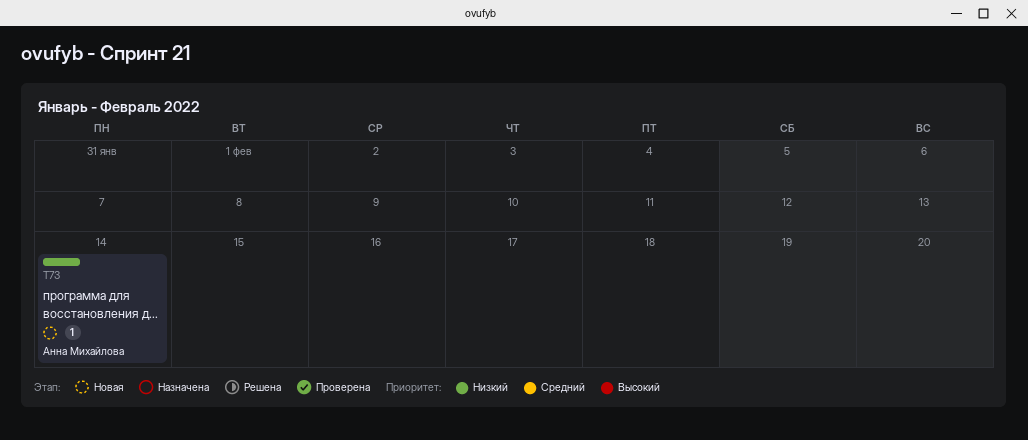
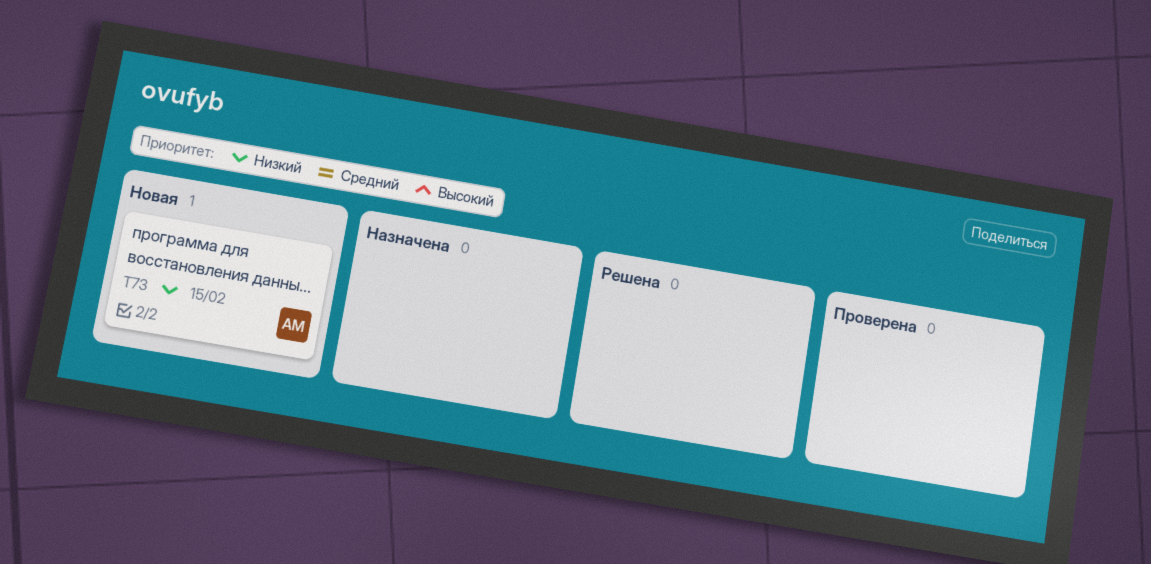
T73, due: Feb 14 -> Feb 15

